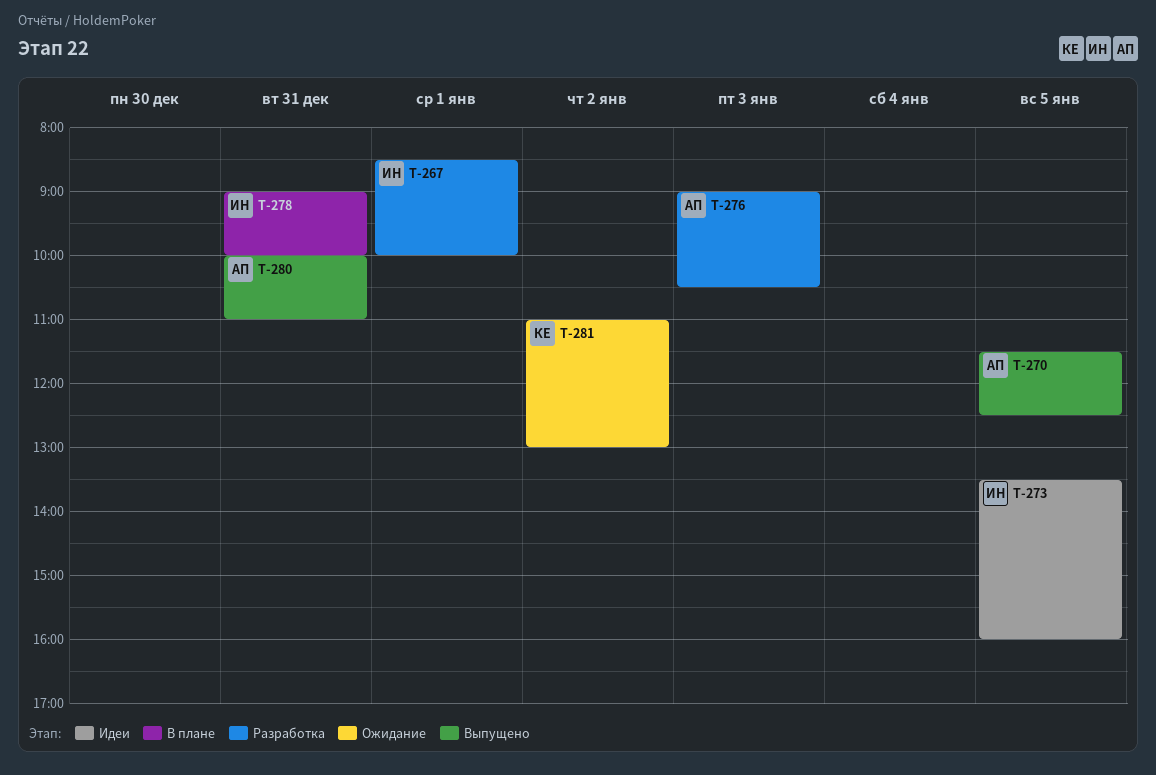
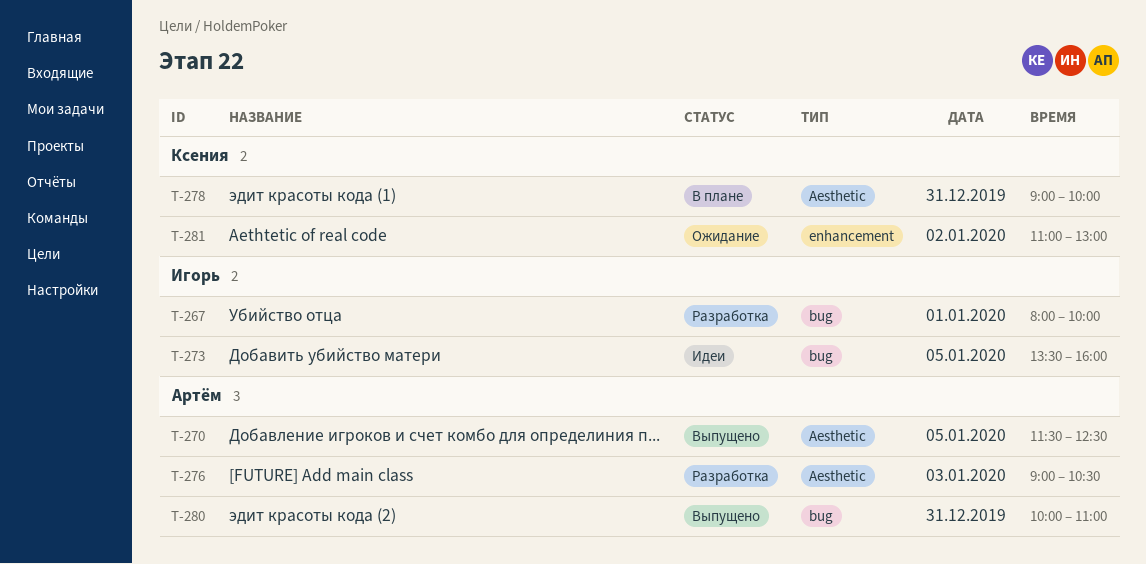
T-267, begins: 08:30 -> 08:00
T-278, owner: Игорь -> Ксения

